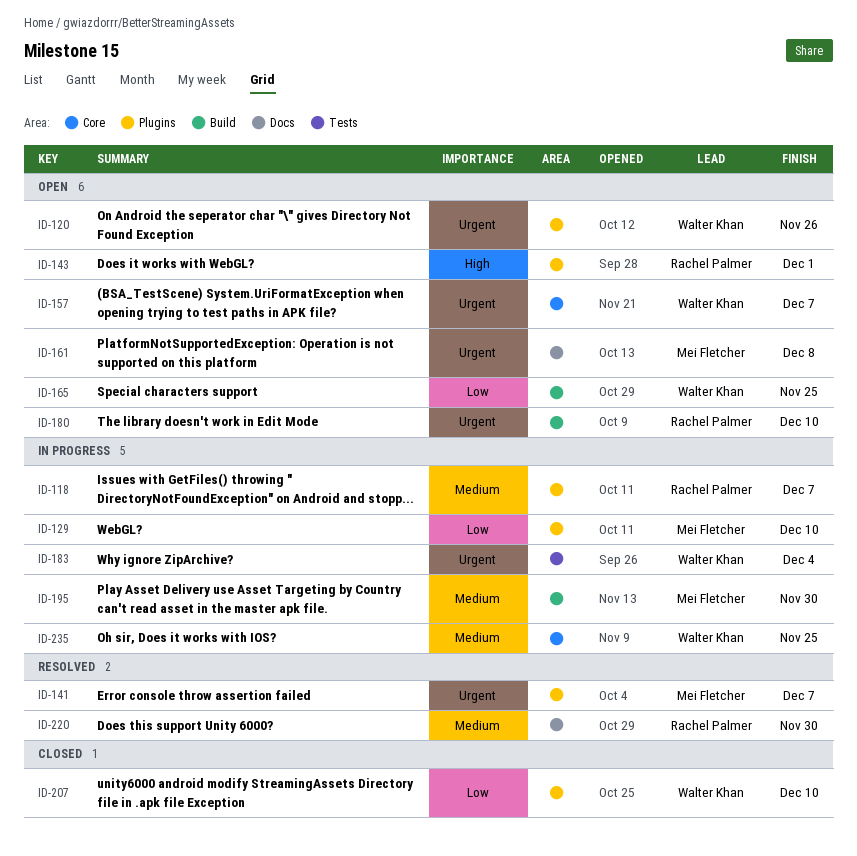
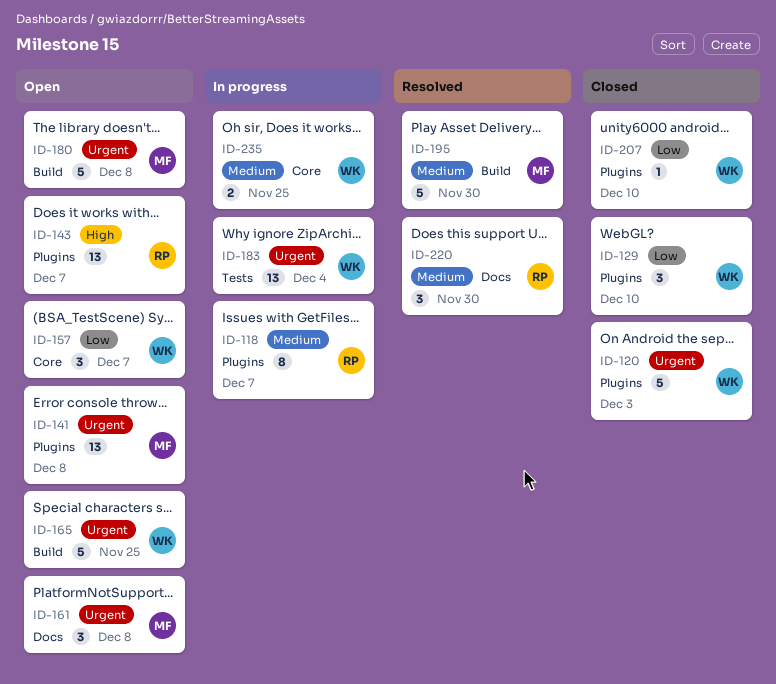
ID-120, status: Open -> Closed
ID-120, due: Nov 26 -> Dec 3
ID-129, status: In progress -> Closed
ID-129, owner: Mei Fletcher -> Walter Khan
ID-141, status: Resolved -> Open
ID-141, due: Dec 7 -> Dec 8
ID-143, due: Dec 1 -> Dec 7
ID-157, priority: Urgent -> Low
ID-165, priority: Low -> Urgent
ID-180, owner: Rachel Palmer -> Mei Fletcher
ID-180, due: Dec 10 -> Dec 8
ID-195, status: In progress -> Resolved

